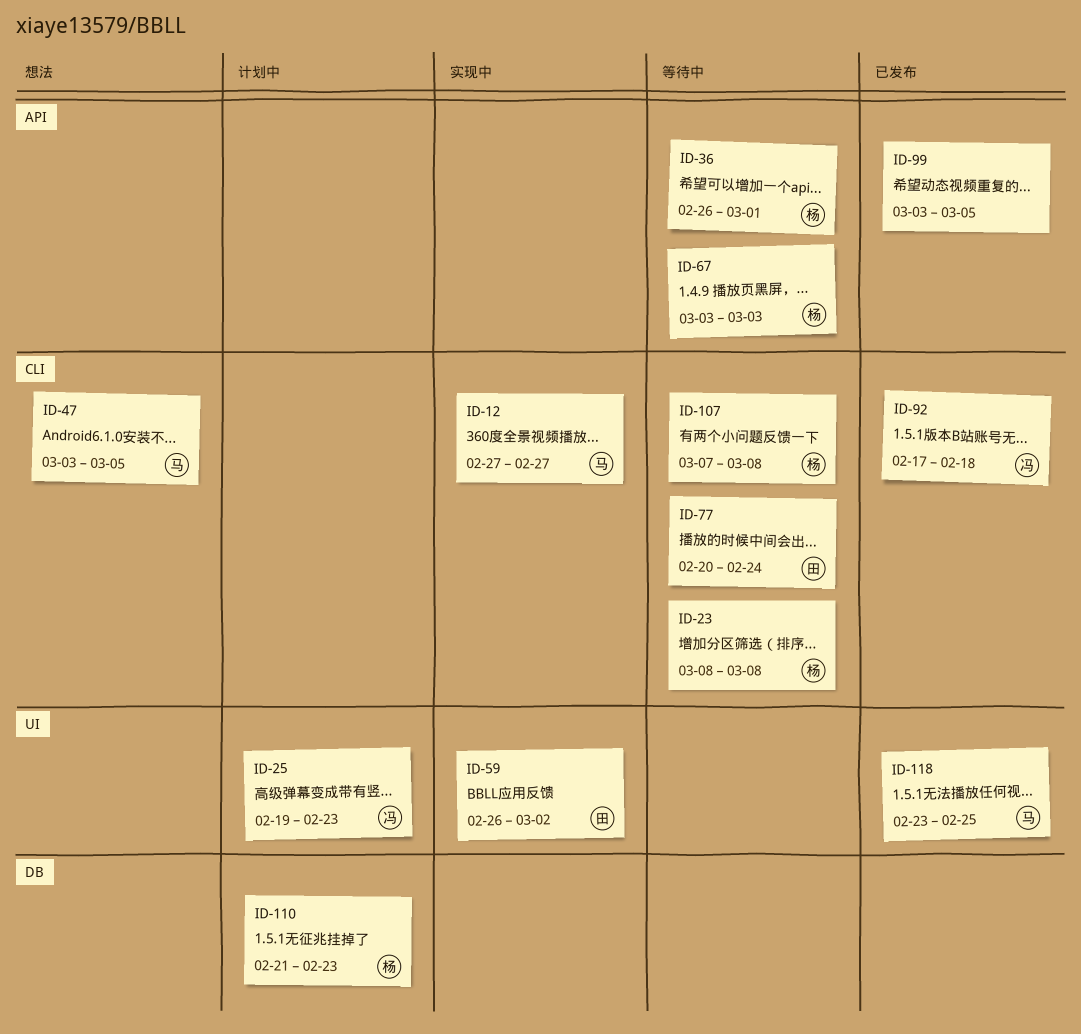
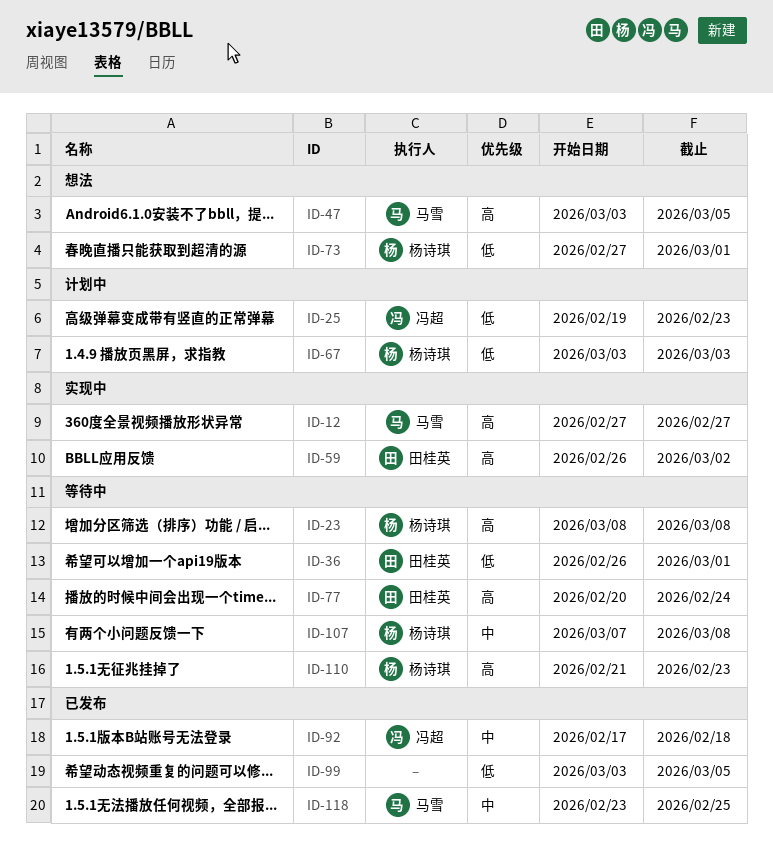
ID-36, owner: 杨诗琪 -> 田桂英
ID-67, status: 等待中 -> 计划中
ID-73: none -> present
ID-110, status: 计划中 -> 等待中

